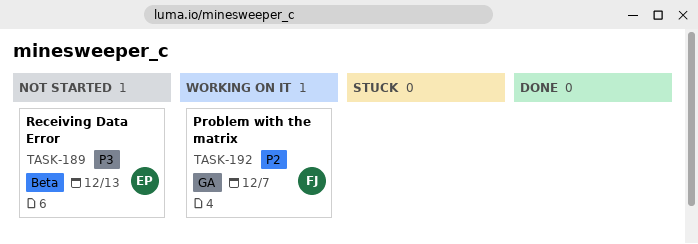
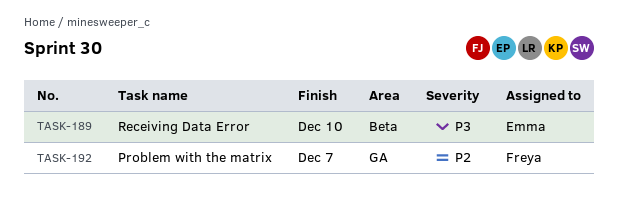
TASK-189, due: Dec 13 -> Dec 10

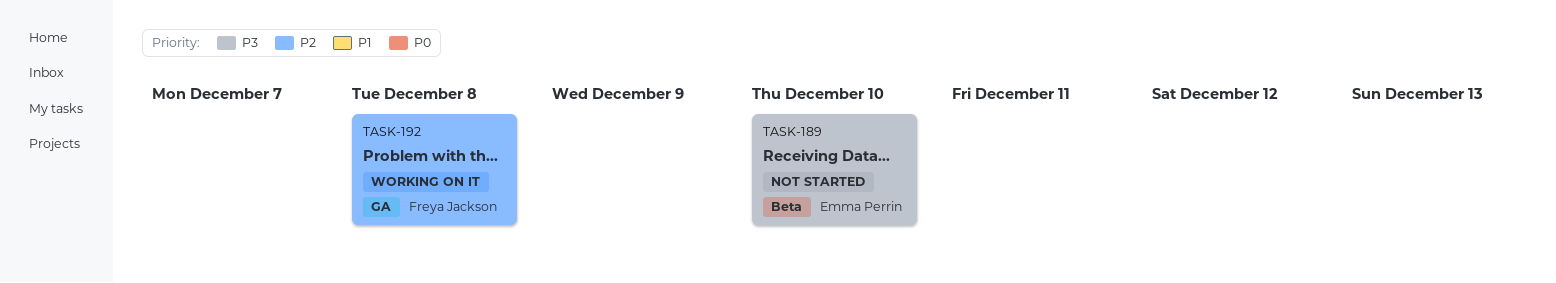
TASK-192, due: Dec 7 -> Dec 8

